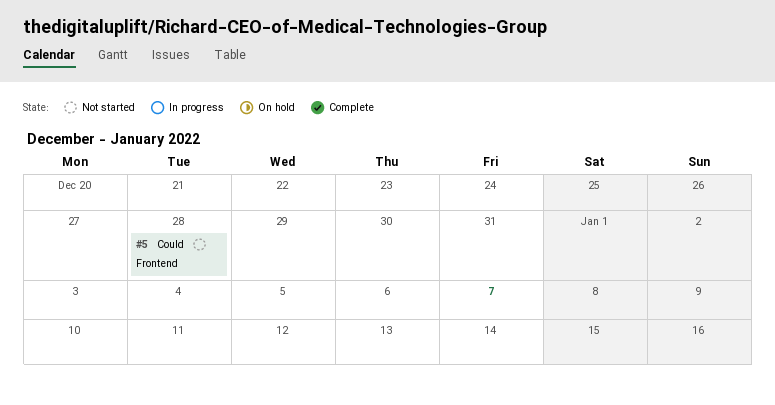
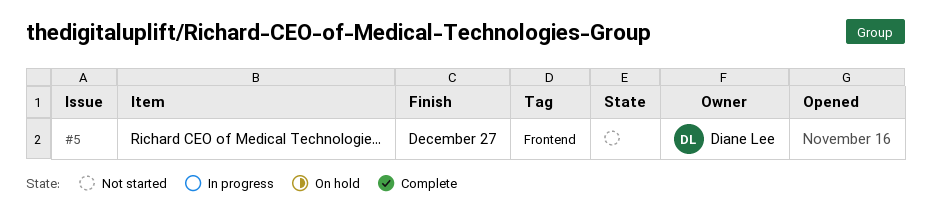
#5, due: Dec 28 -> Dec 27

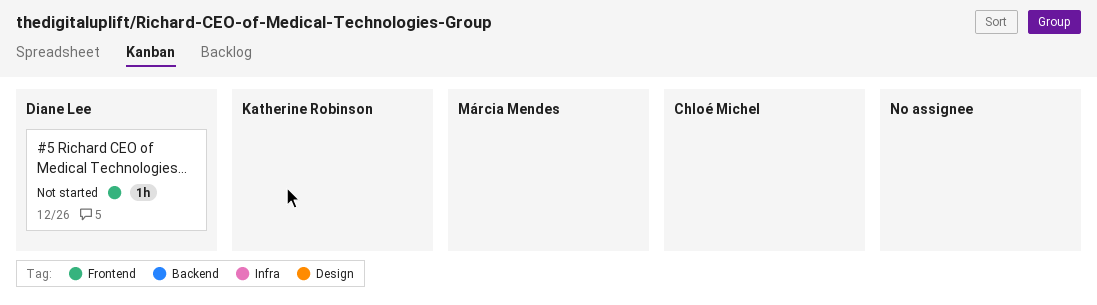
#5, due: Dec 27 -> Dec 26

